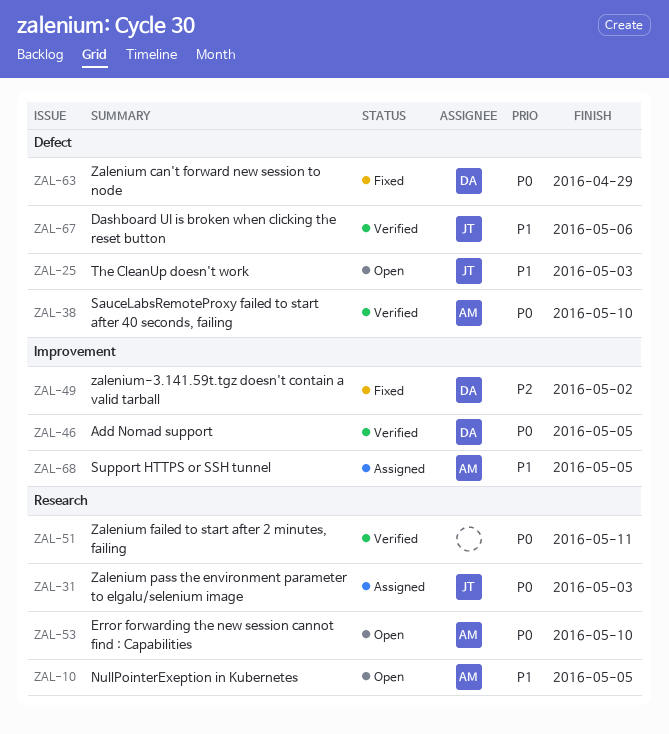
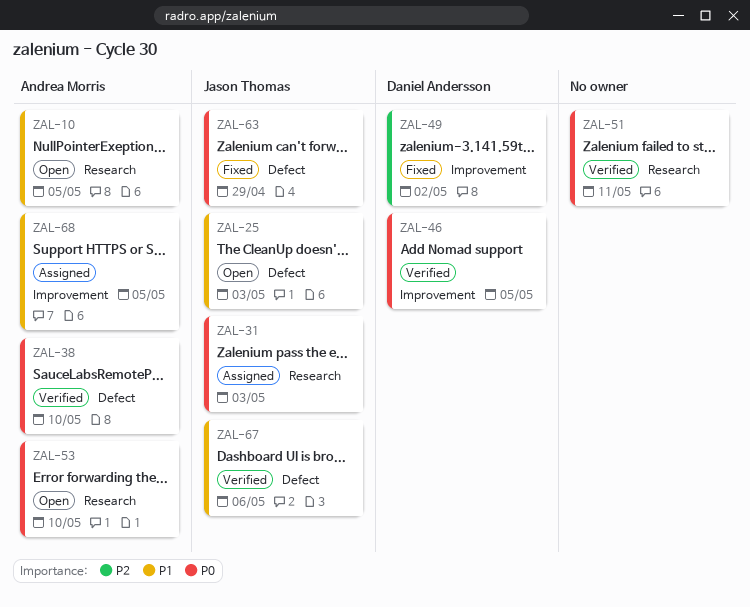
ZAL-63, owner: Daniel Andersson -> Jason Thomas

